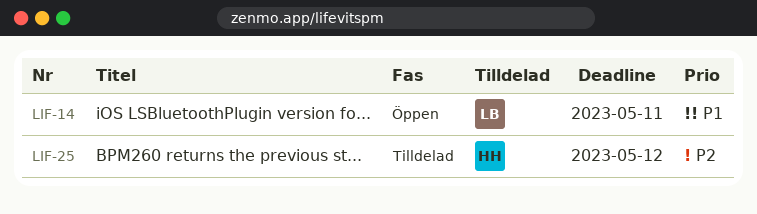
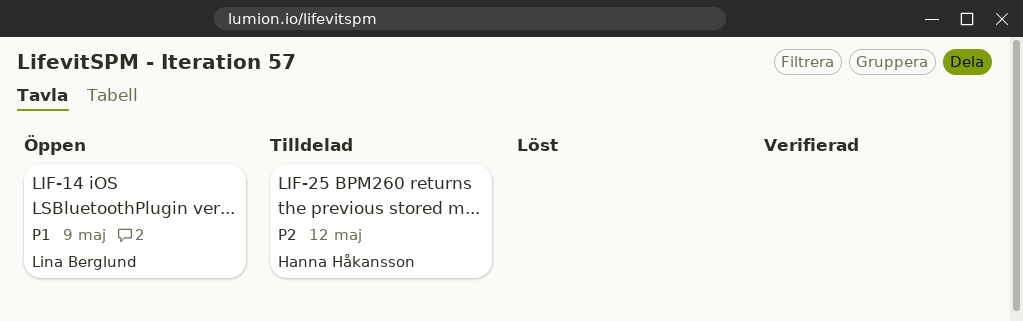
LIF-14, due: May 11 -> May 9

